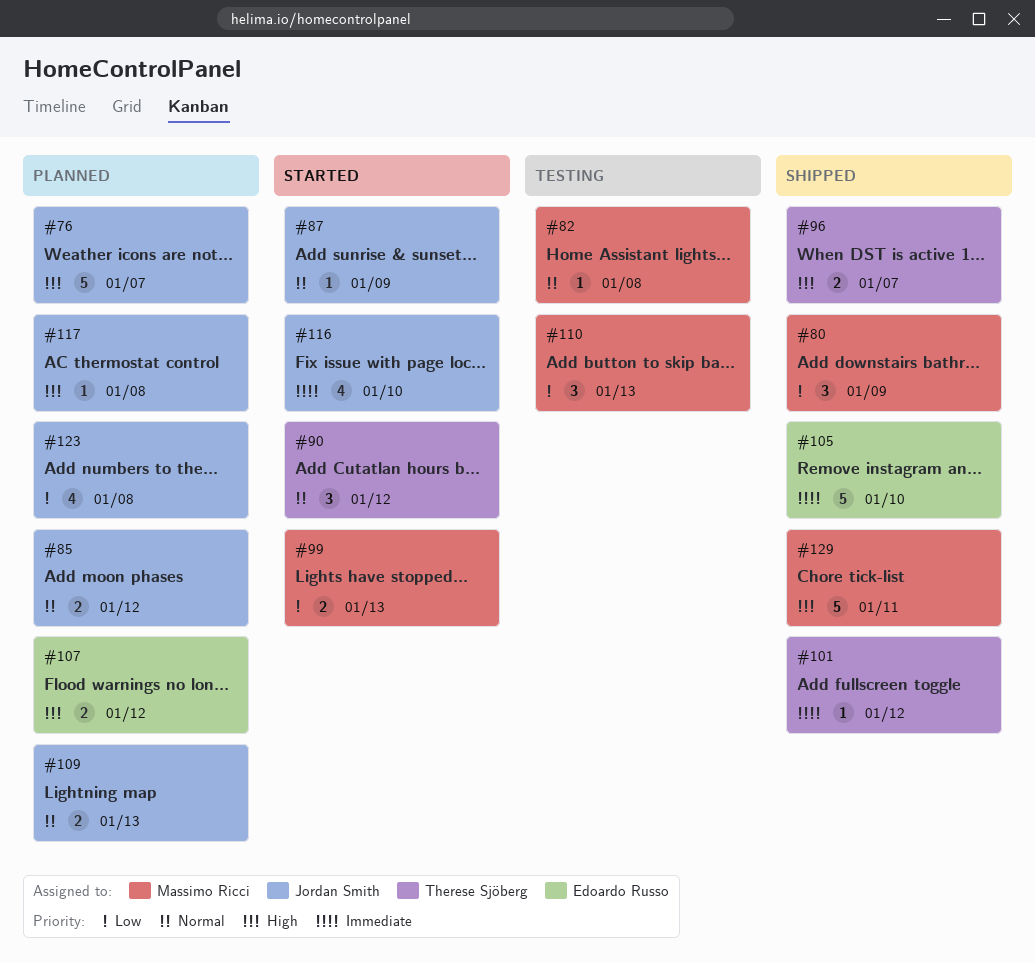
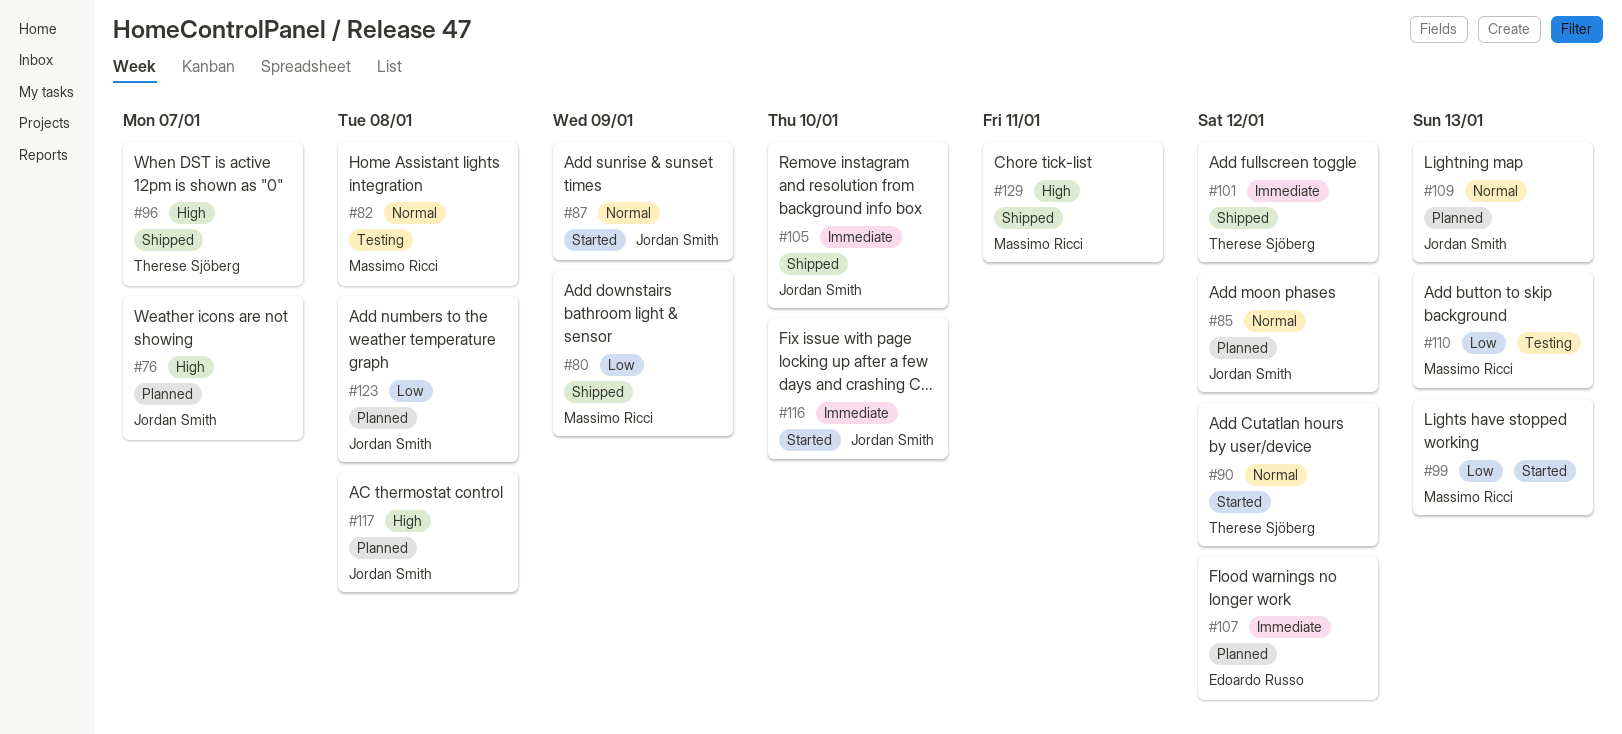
#105, owner: Edoardo Russo -> Jordan Smith
#107, priority: High -> Immediate

